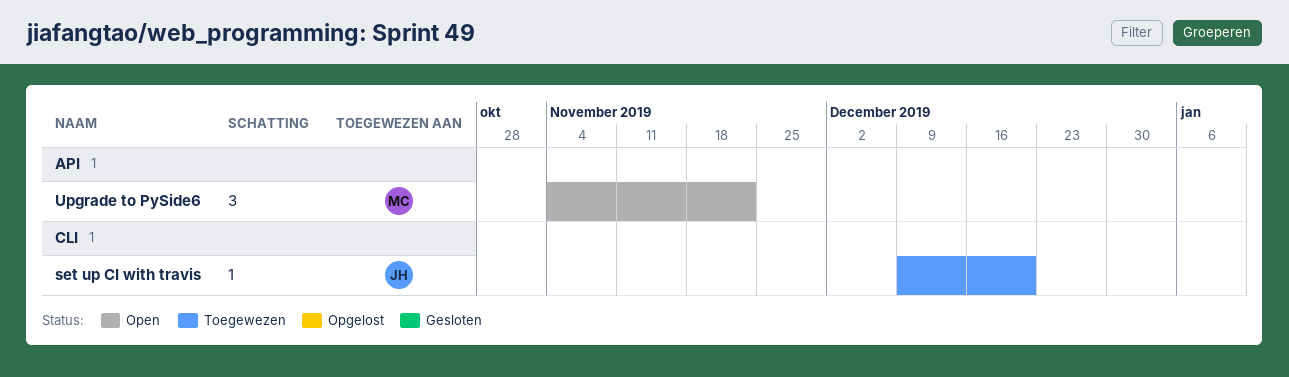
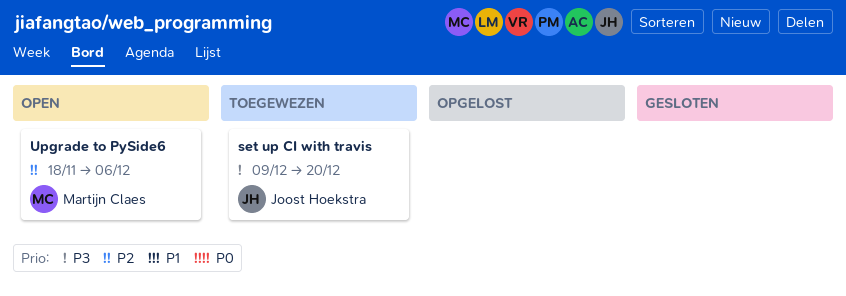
Upgrade to PySide6, start: Nov 4 -> Nov 18
Upgrade to PySide6, due: Nov 22 -> Dec 6

